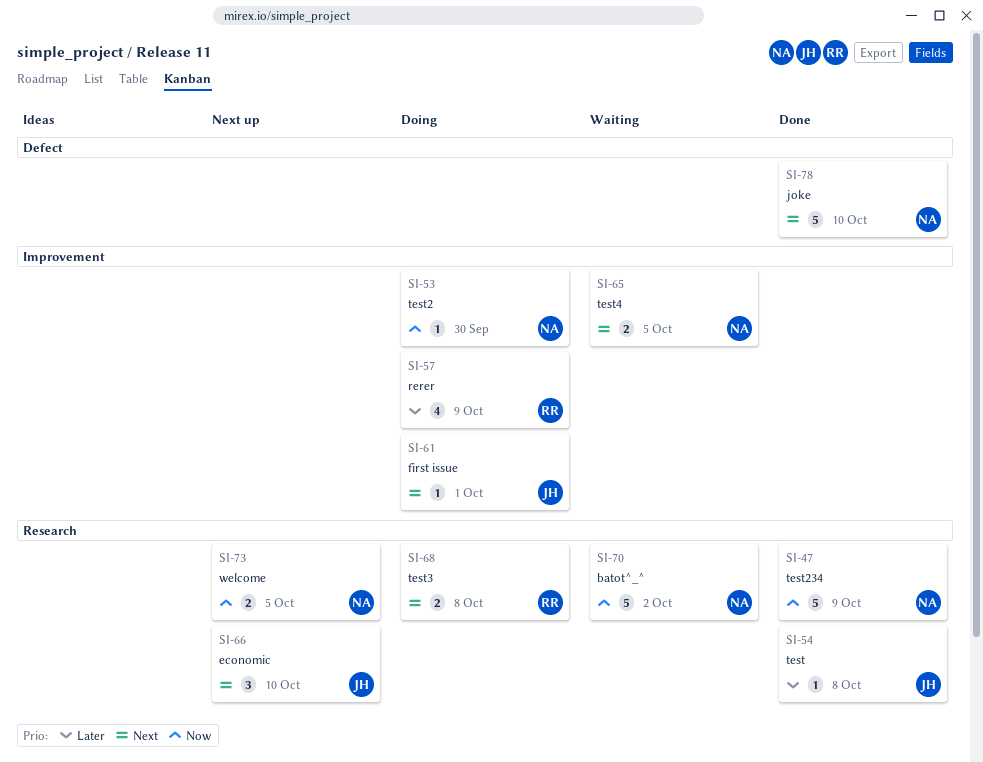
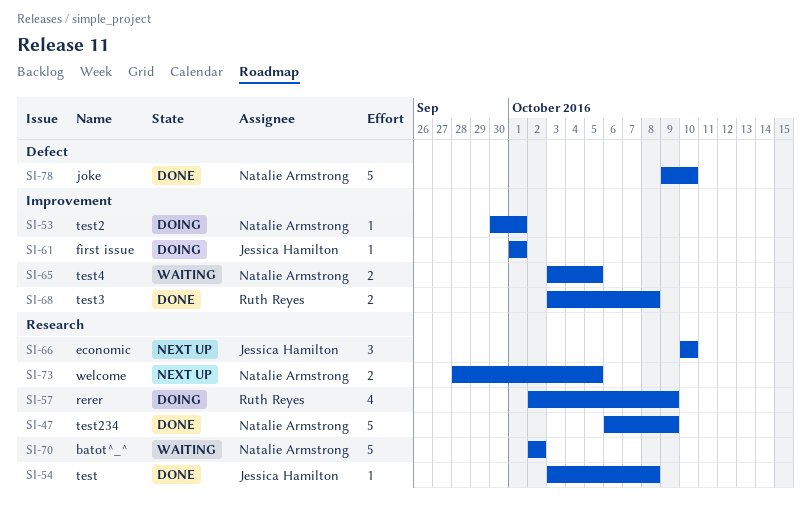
SI-53, due: Sep 30 -> Oct 1
SI-57, label: Improvement -> Research
SI-68, status: Doing -> Done
SI-68, label: Research -> Improvement

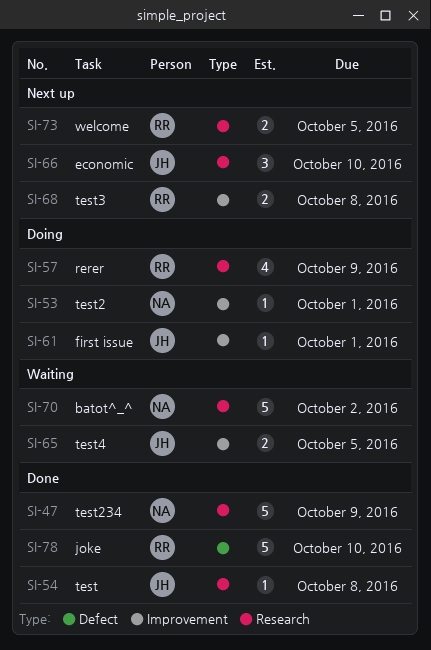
SI-65, owner: Natalie Armstrong -> Jessica Hamilton
SI-68, status: Done -> Next up
SI-73, owner: Natalie Armstrong -> Ruth Reyes
SI-78, owner: Natalie Armstrong -> Ruth Reyes

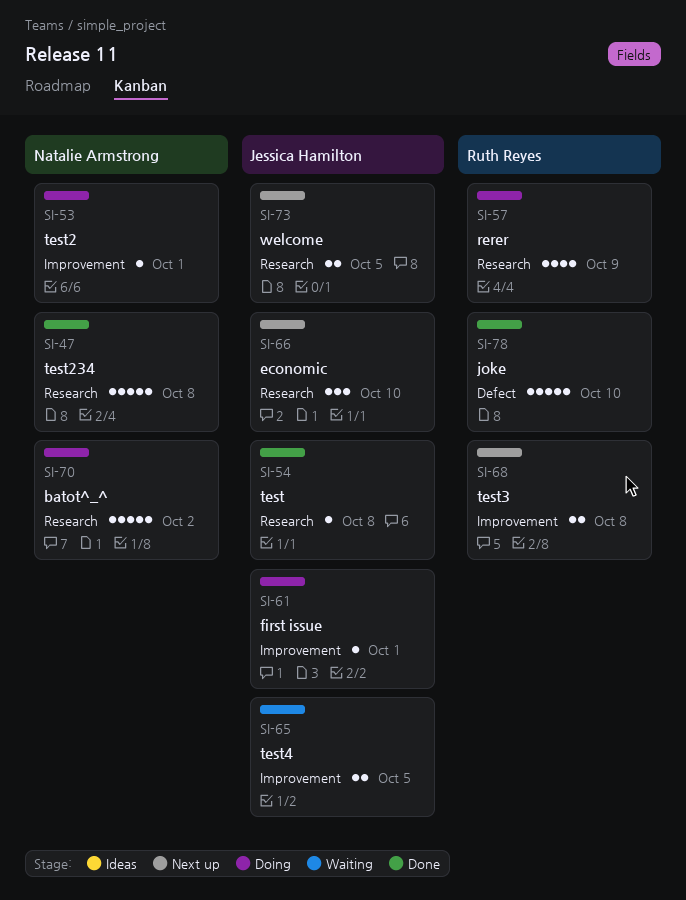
SI-47, due: Oct 9 -> Oct 8
SI-70, status: Waiting -> Doing
SI-73, owner: Ruth Reyes -> Jessica Hamilton

